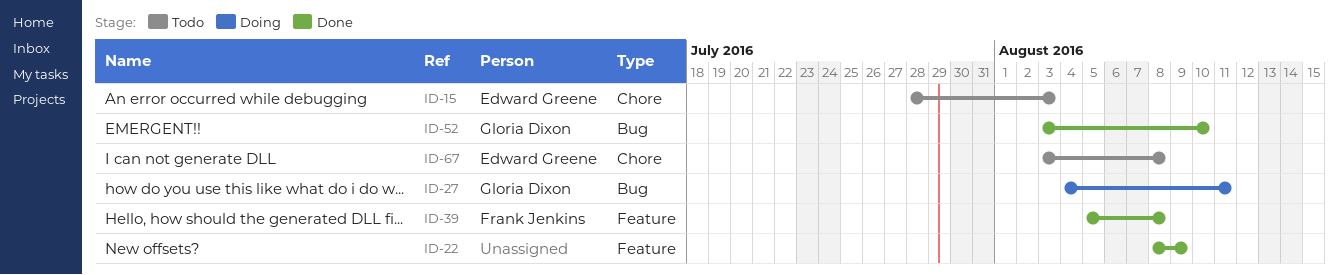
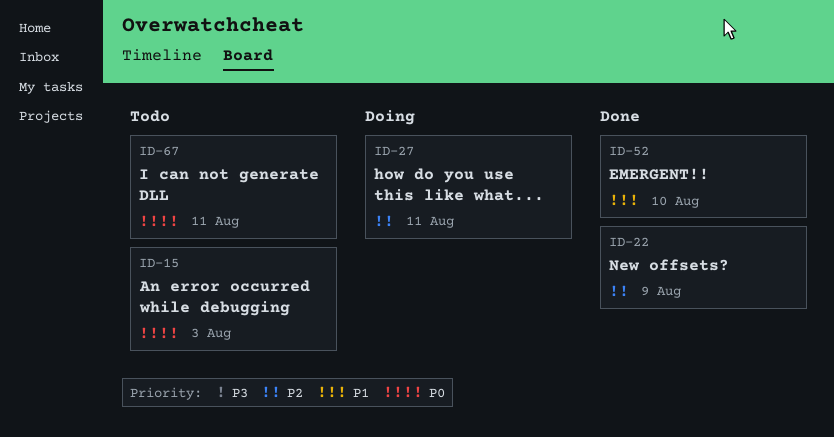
ID-39: present -> none
ID-67, due: Aug 8 -> Aug 11

